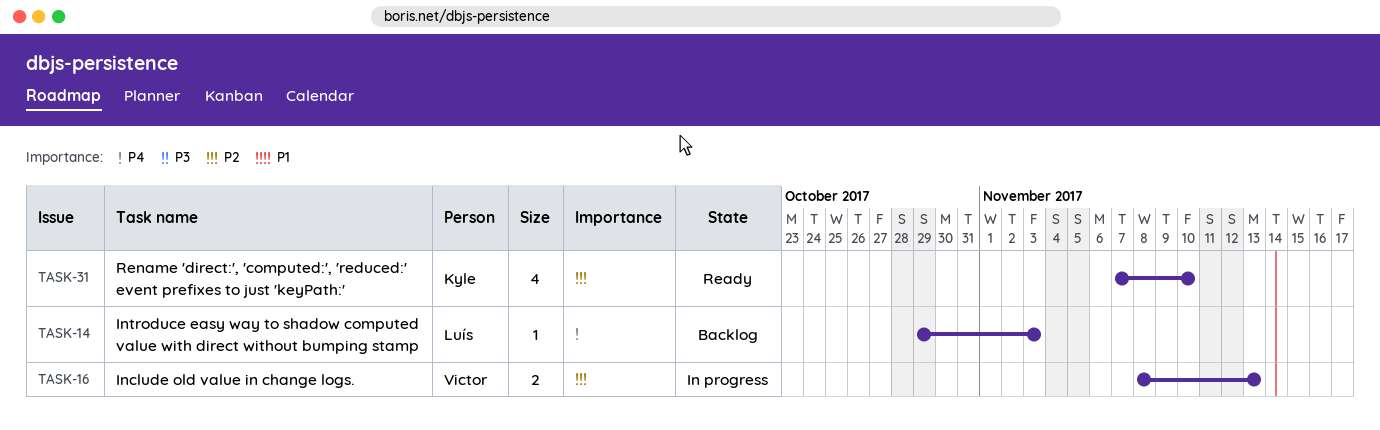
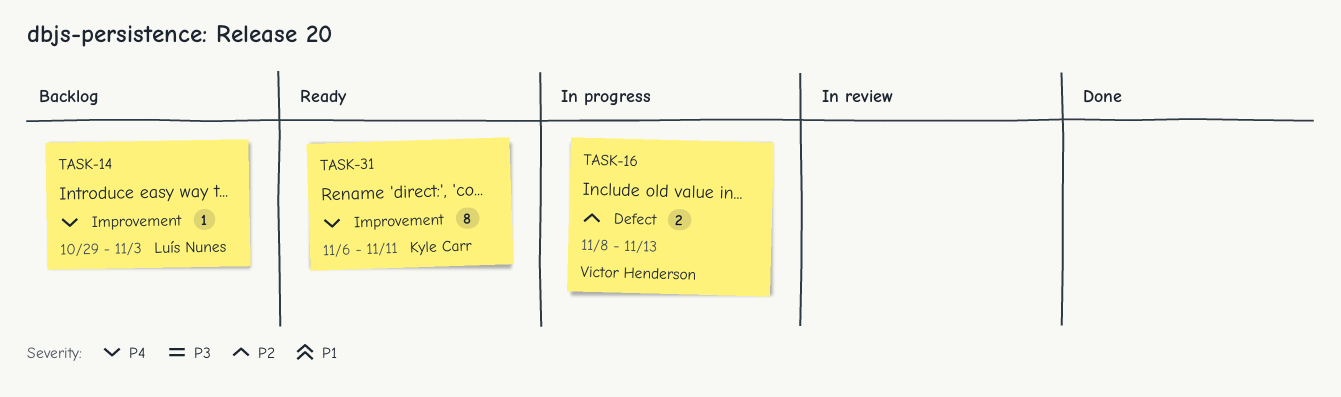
TASK-31, priority: P2 -> P4
TASK-31, estimate: 4 -> 8
TASK-31, start: Nov 7 -> Nov 6
TASK-31, due: Nov 10 -> Nov 11

